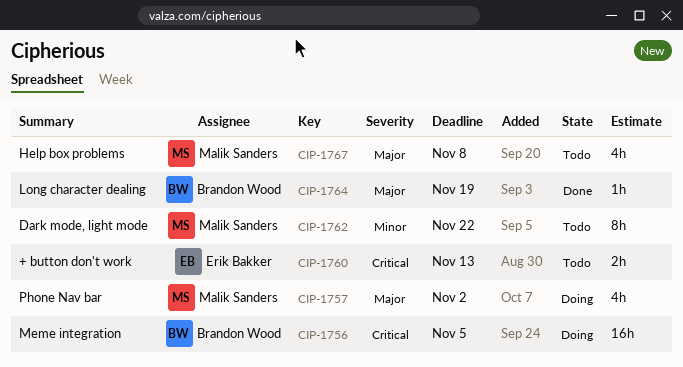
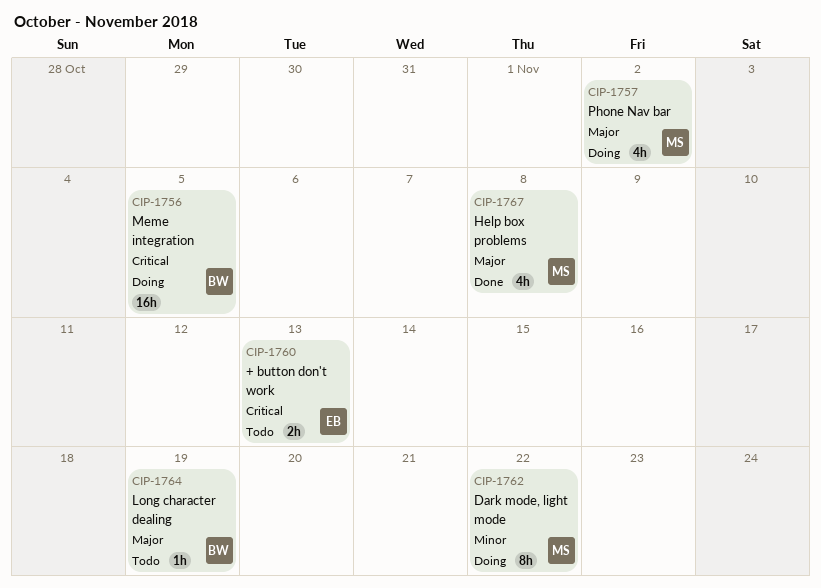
CIP-1762, status: Todo -> Doing
CIP-1764, status: Done -> Todo
CIP-1767, status: Todo -> Done

